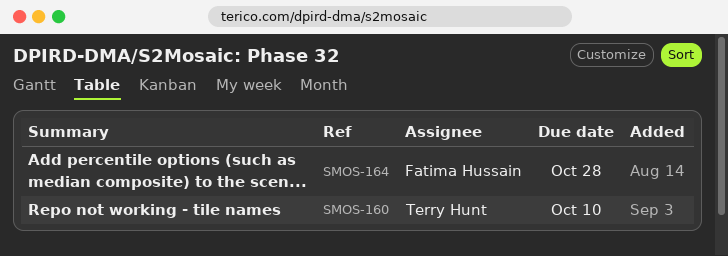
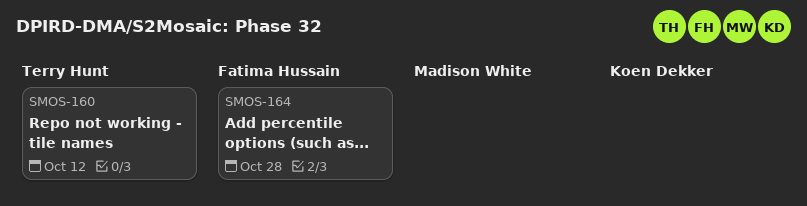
SMOS-160, due: Oct 10 -> Oct 12

